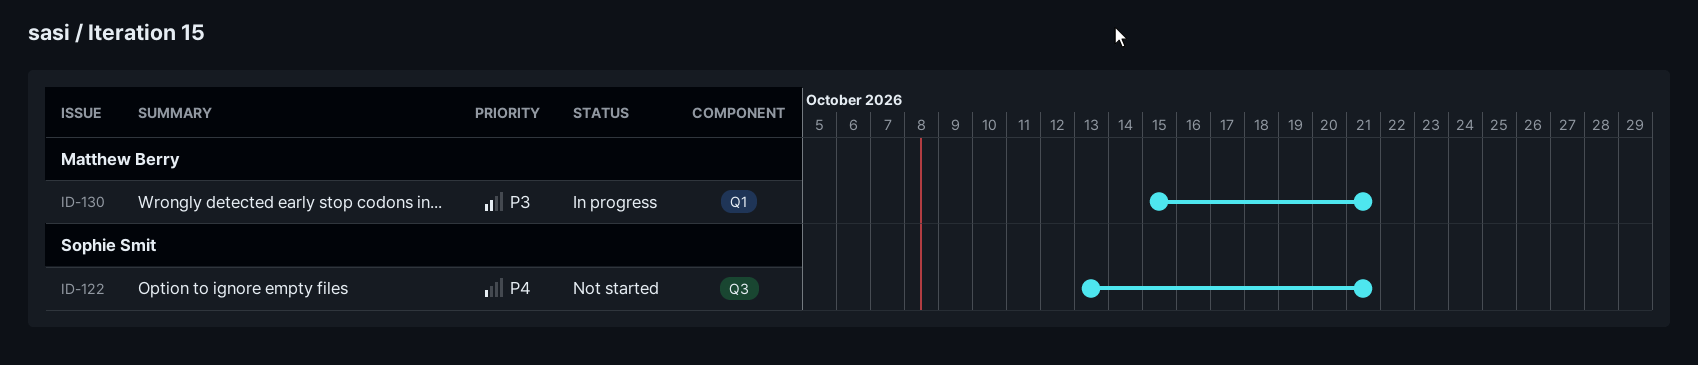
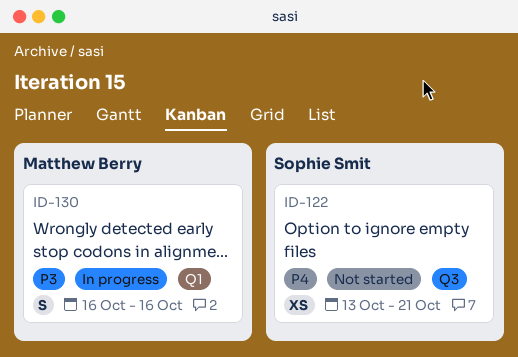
ID-130, start: Oct 15 -> Oct 16
ID-130, due: Oct 21 -> Oct 16

